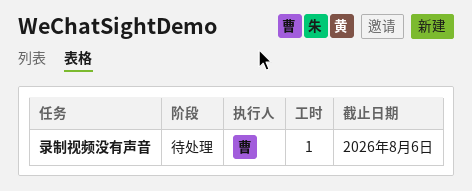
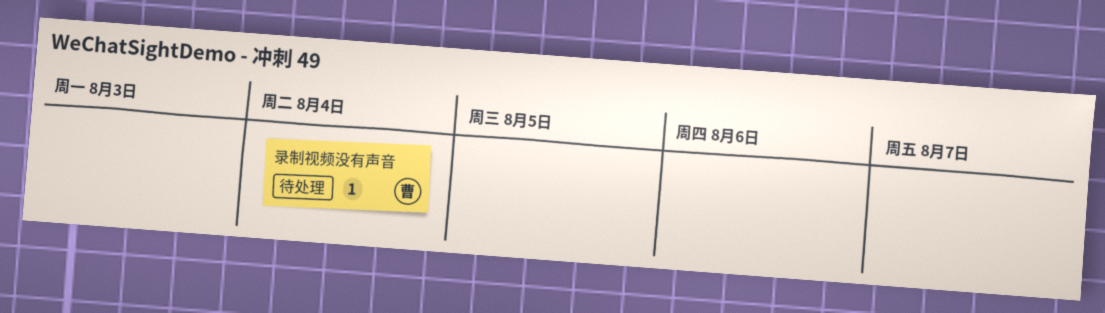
录制视频没有声音, due: Aug 6 -> Aug 4

